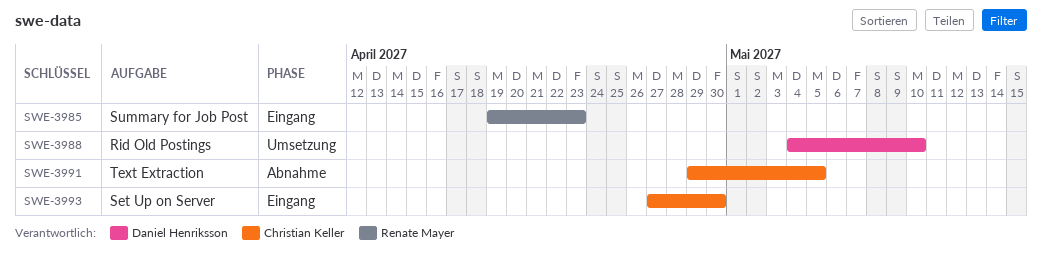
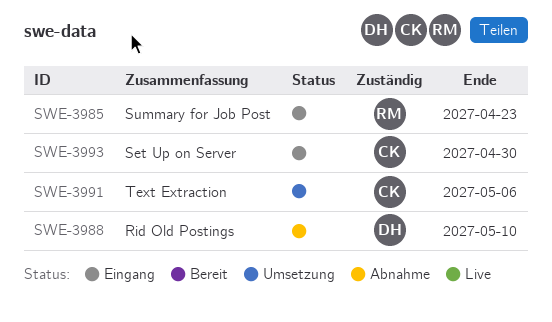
SWE-3988, status: Umsetzung -> Abnahme
SWE-3991, status: Abnahme -> Umsetzung
SWE-3991, due: May 5 -> May 6

